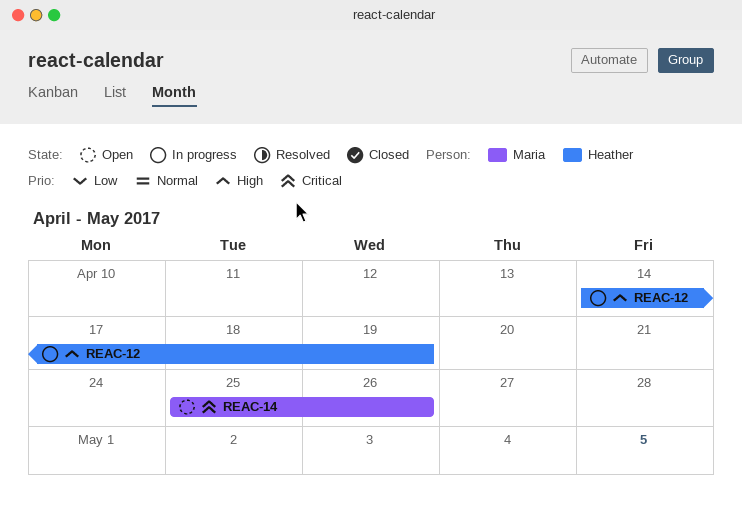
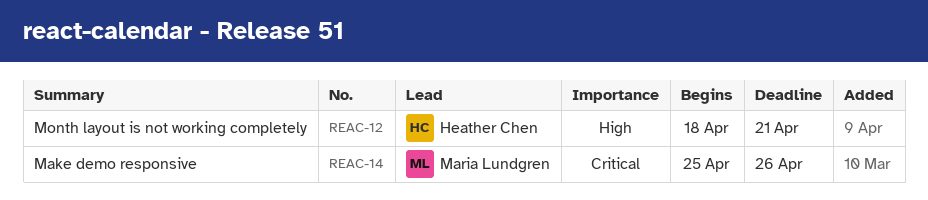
REAC-12, start: Apr 14 -> Apr 18
REAC-12, due: Apr 19 -> Apr 21

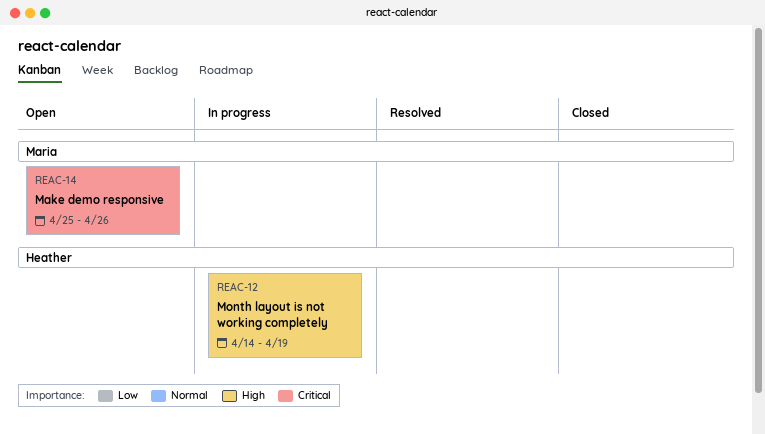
REAC-12, start: Apr 18 -> Apr 14
REAC-12, due: Apr 21 -> Apr 19

